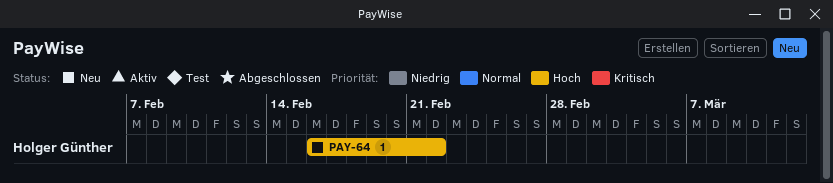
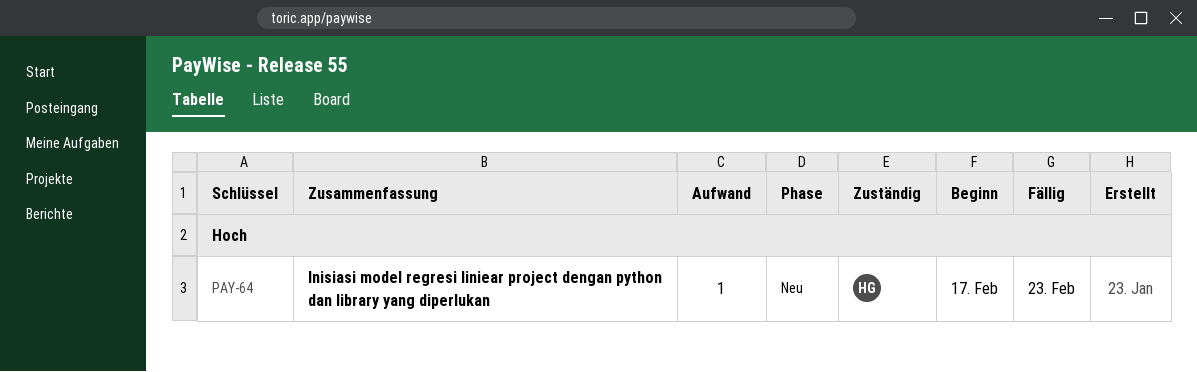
PAY-64, start: Feb 16 -> Feb 17
PAY-64, due: Feb 22 -> Feb 23

